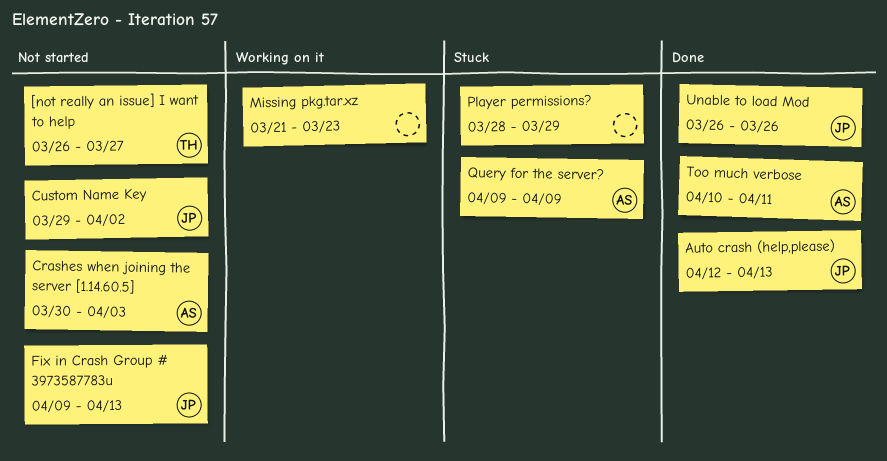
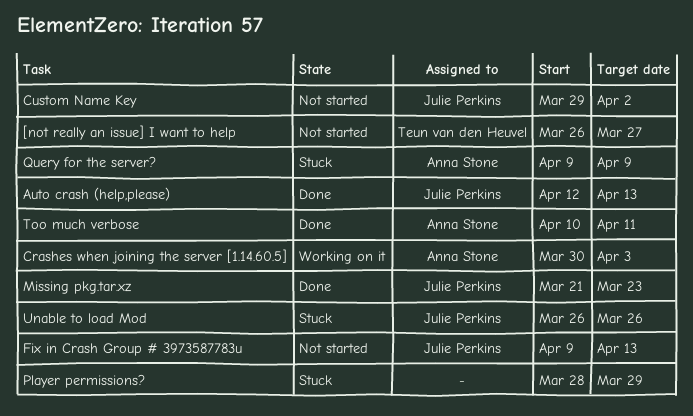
Crashes when joining the server [1.14.60.5], status: Not started -> Working on it
Missing pkg.tar.xz, status: Working on it -> Done
Missing pkg.tar.xz, owner: none -> Julie Perkins
Unable to load Mod, status: Done -> Stuck

